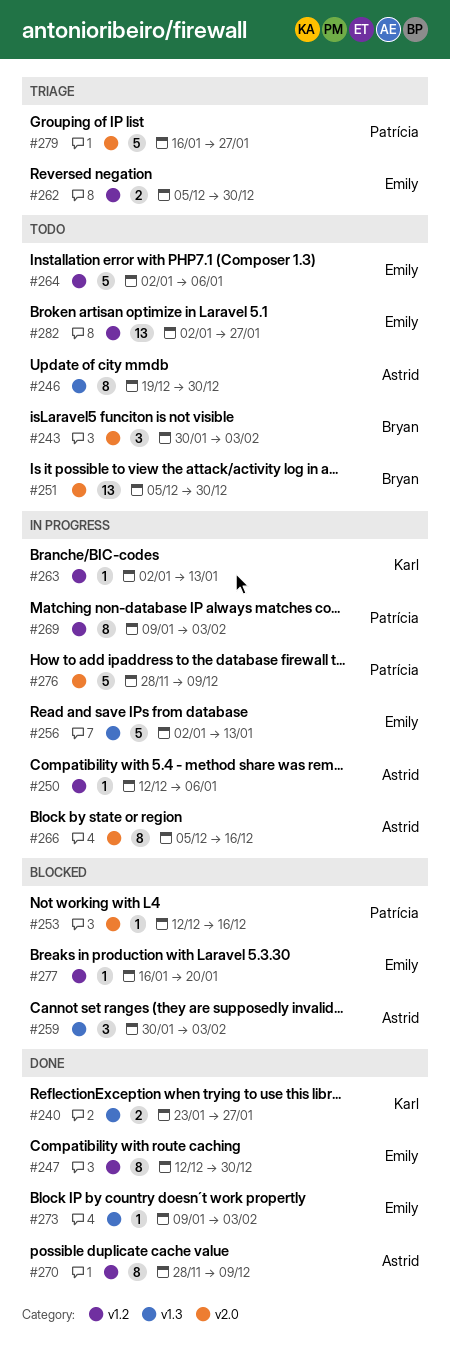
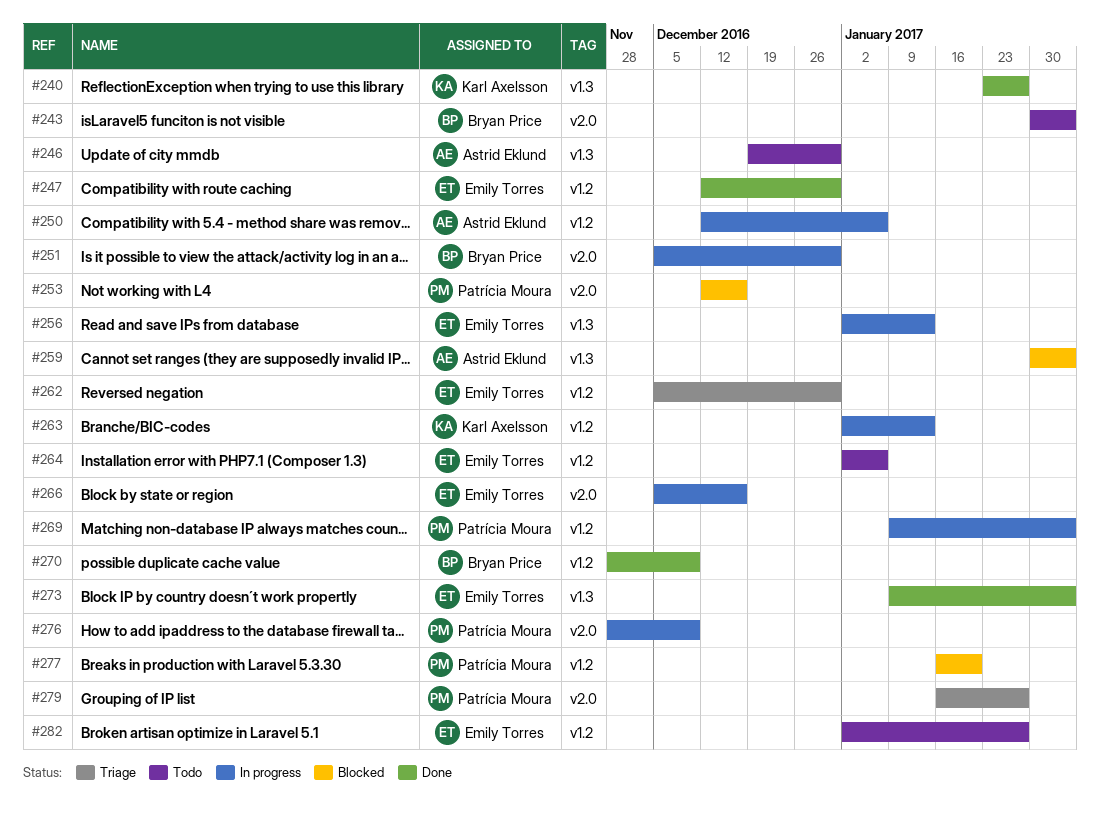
#251, status: Todo -> In progress
#266, owner: Astrid Eklund -> Emily Torres
#270, owner: Astrid Eklund -> Bryan Price
#277, owner: Emily Torres -> Patrícia Moura

